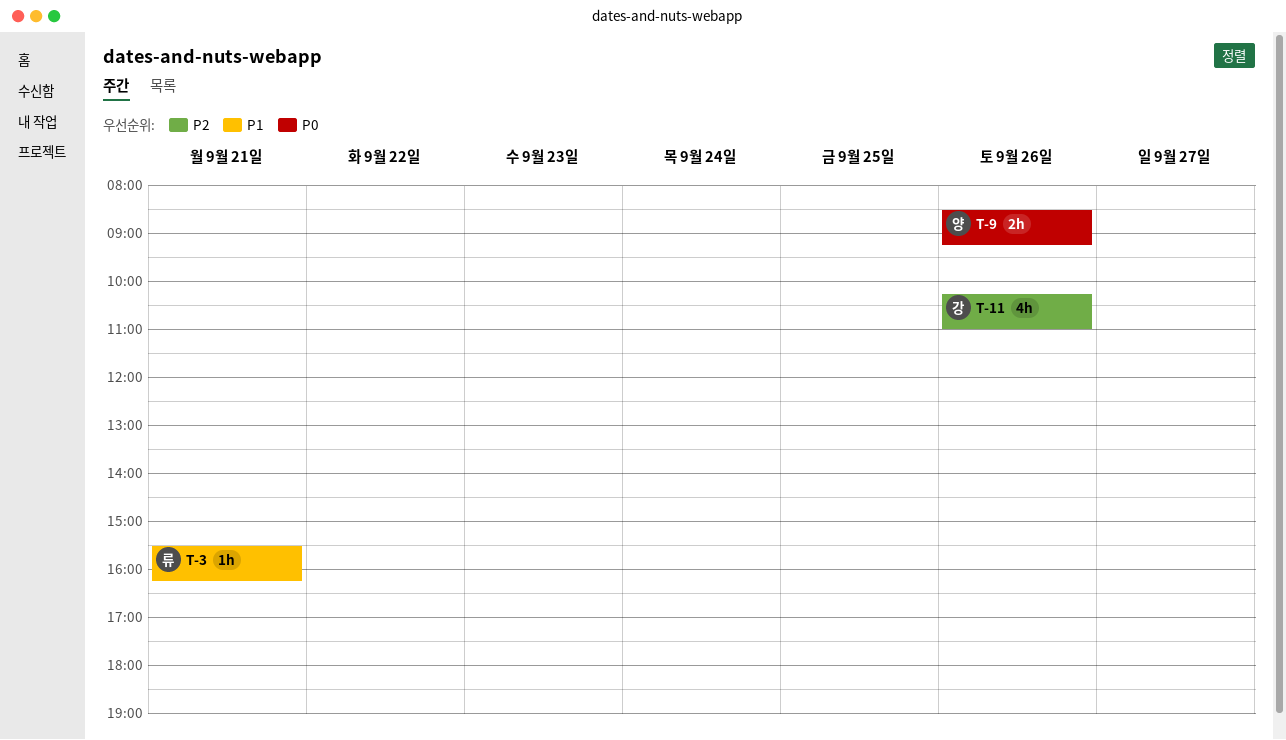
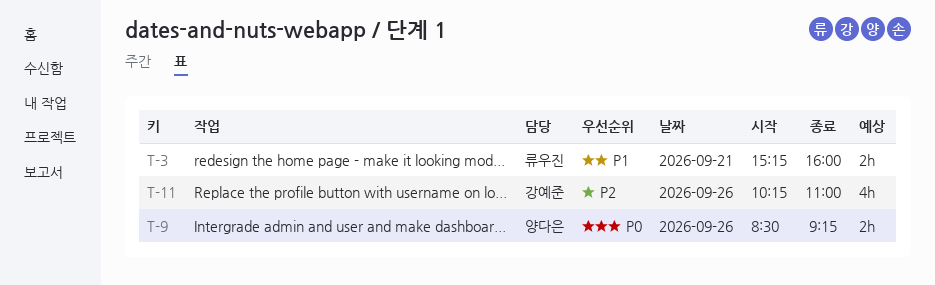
T-3, estimate: 1h -> 2h
T-3, begins: 15:30 -> 15:15
T-3, ends: 16:15 -> 16:00

